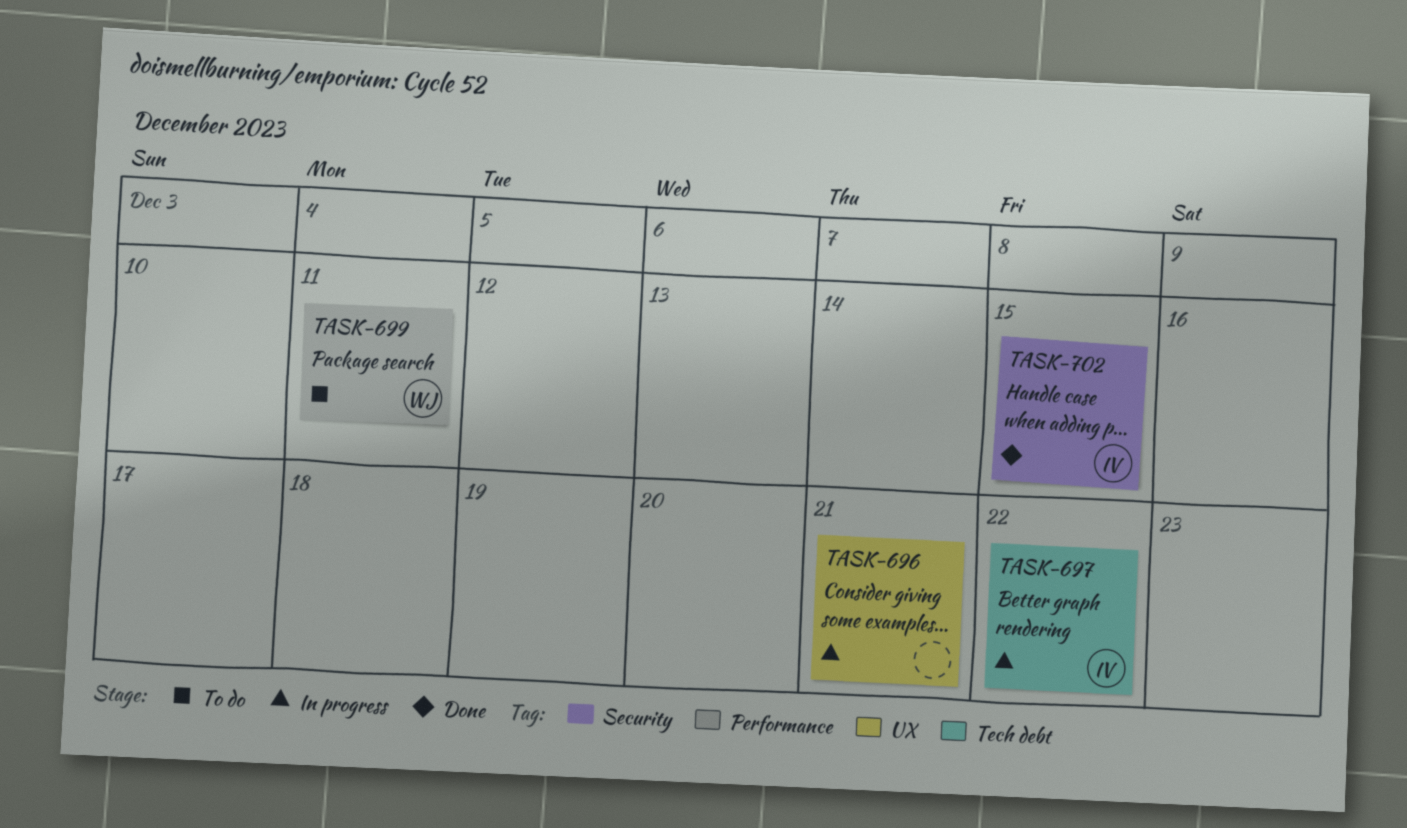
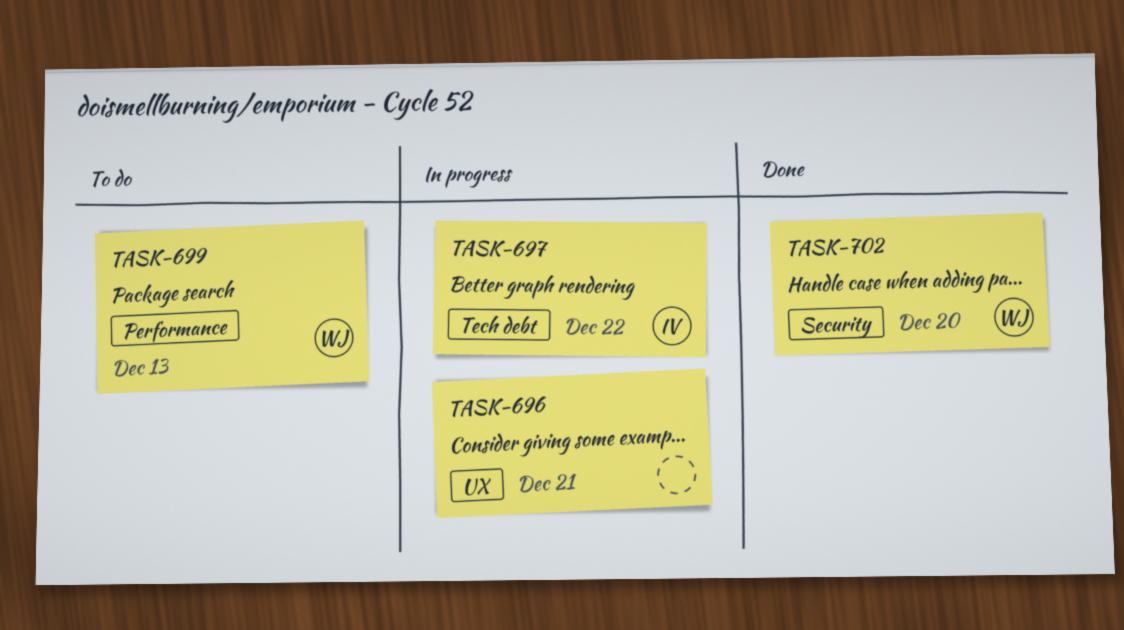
TASK-699, due: Dec 11 -> Dec 13
TASK-702, owner: IV -> WJ
TASK-702, due: Dec 15 -> Dec 20

